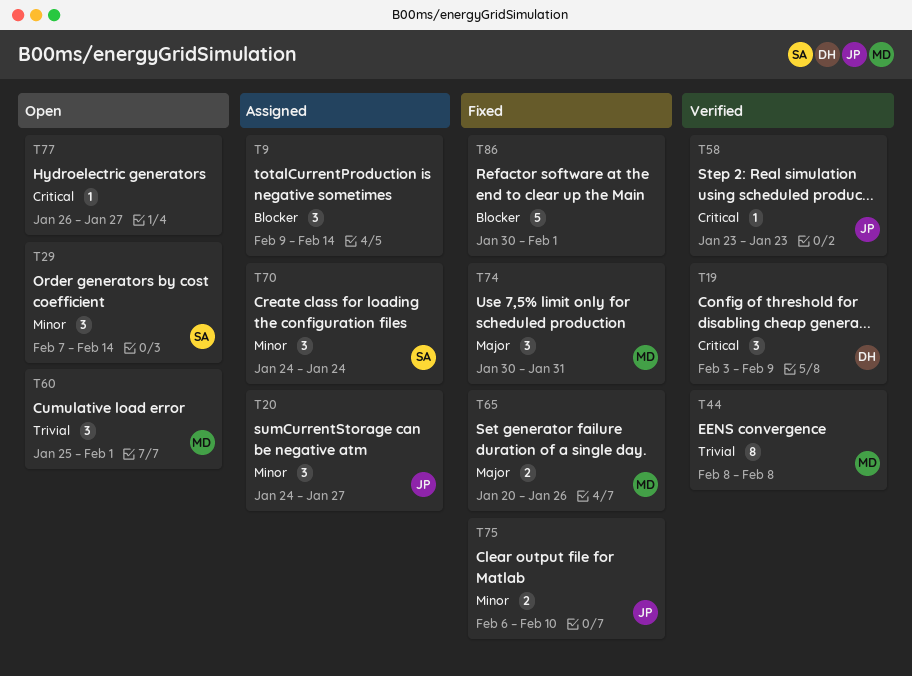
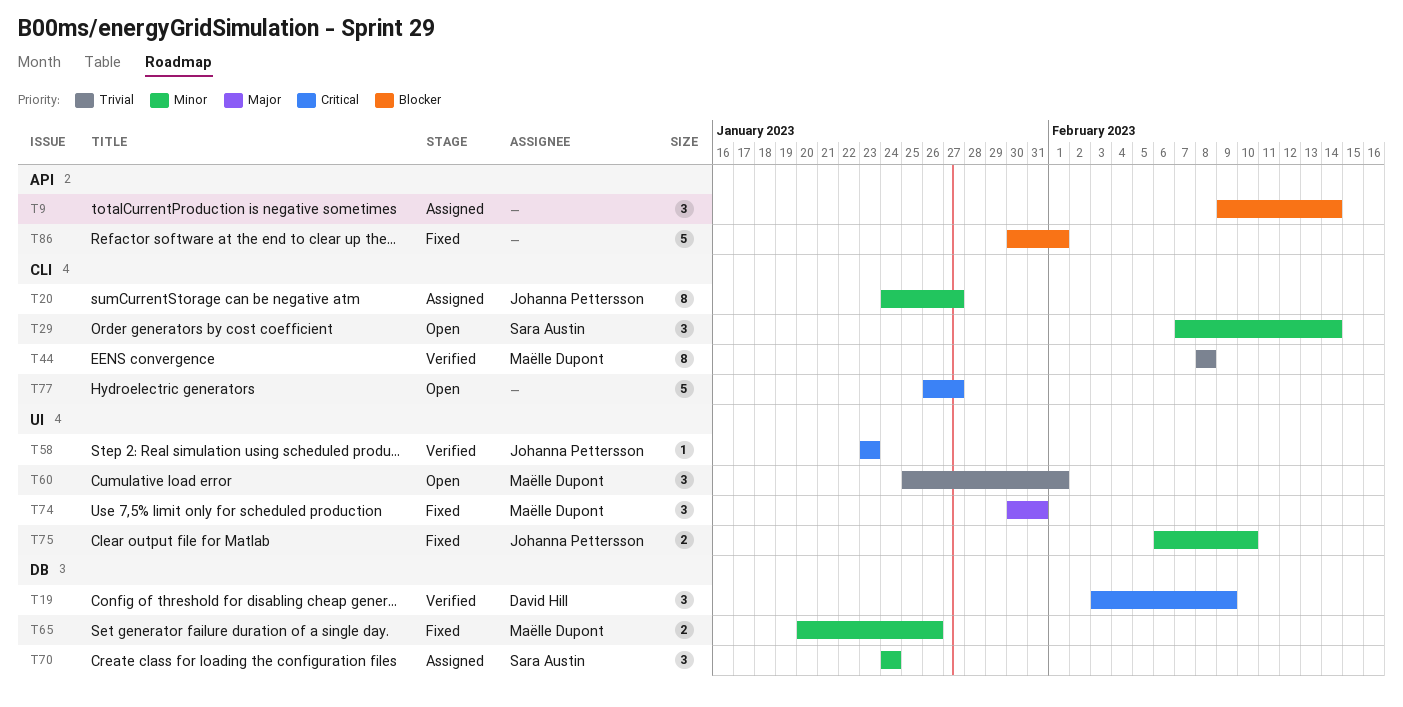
T20, estimate: 3 -> 8
T65, priority: Major -> Minor
T77, estimate: 1 -> 5

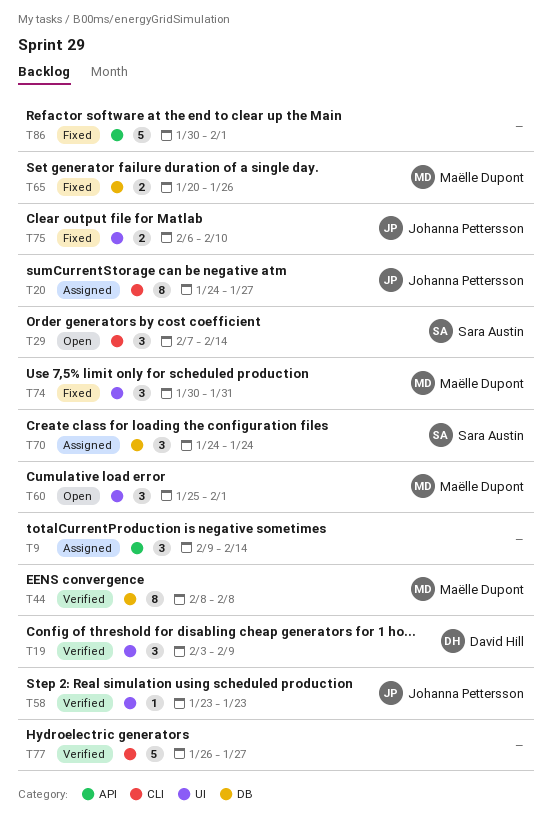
T19, label: DB -> UI
T44, label: CLI -> DB
T77, status: Open -> Verified

